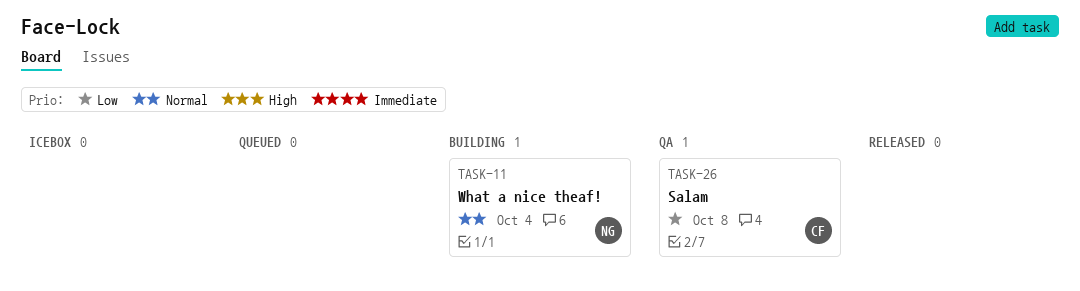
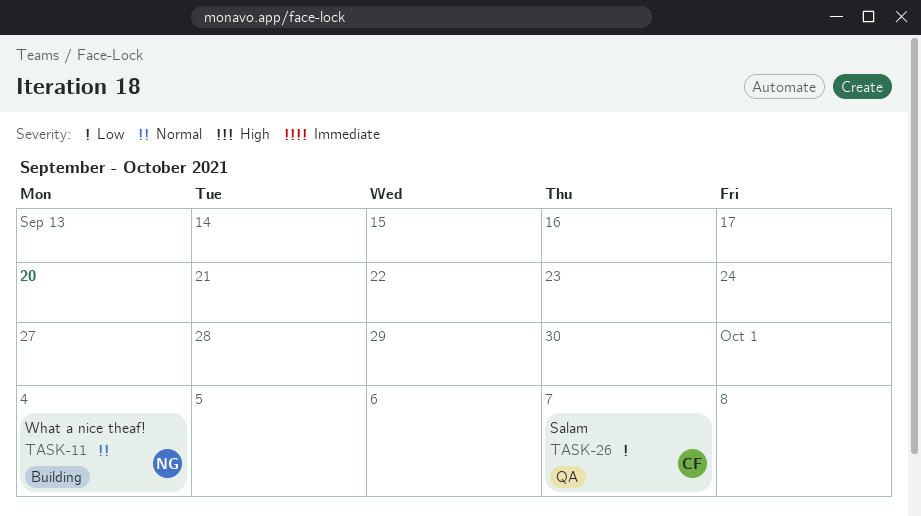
TASK-26, due: Oct 8 -> Oct 7

